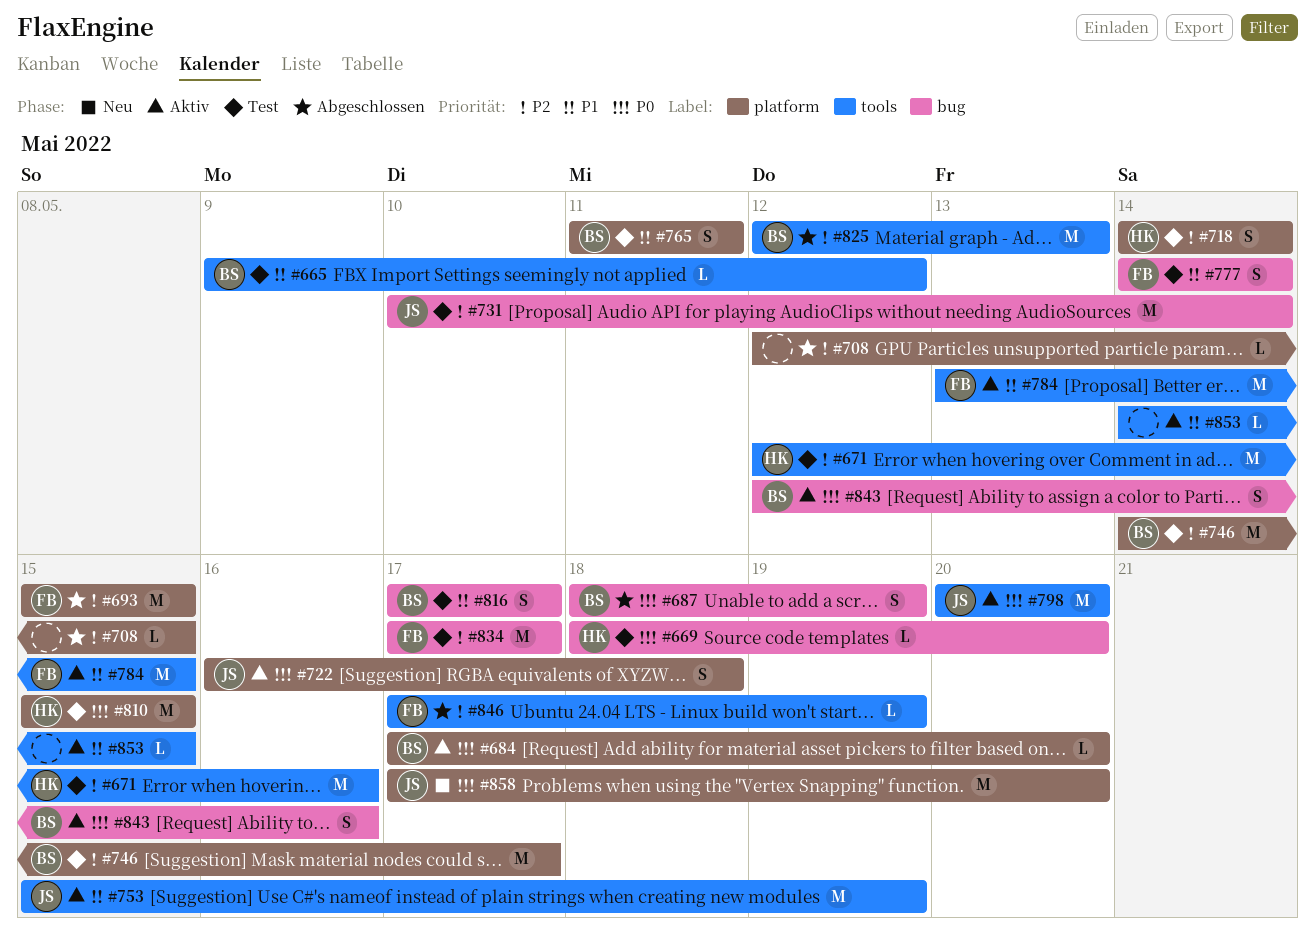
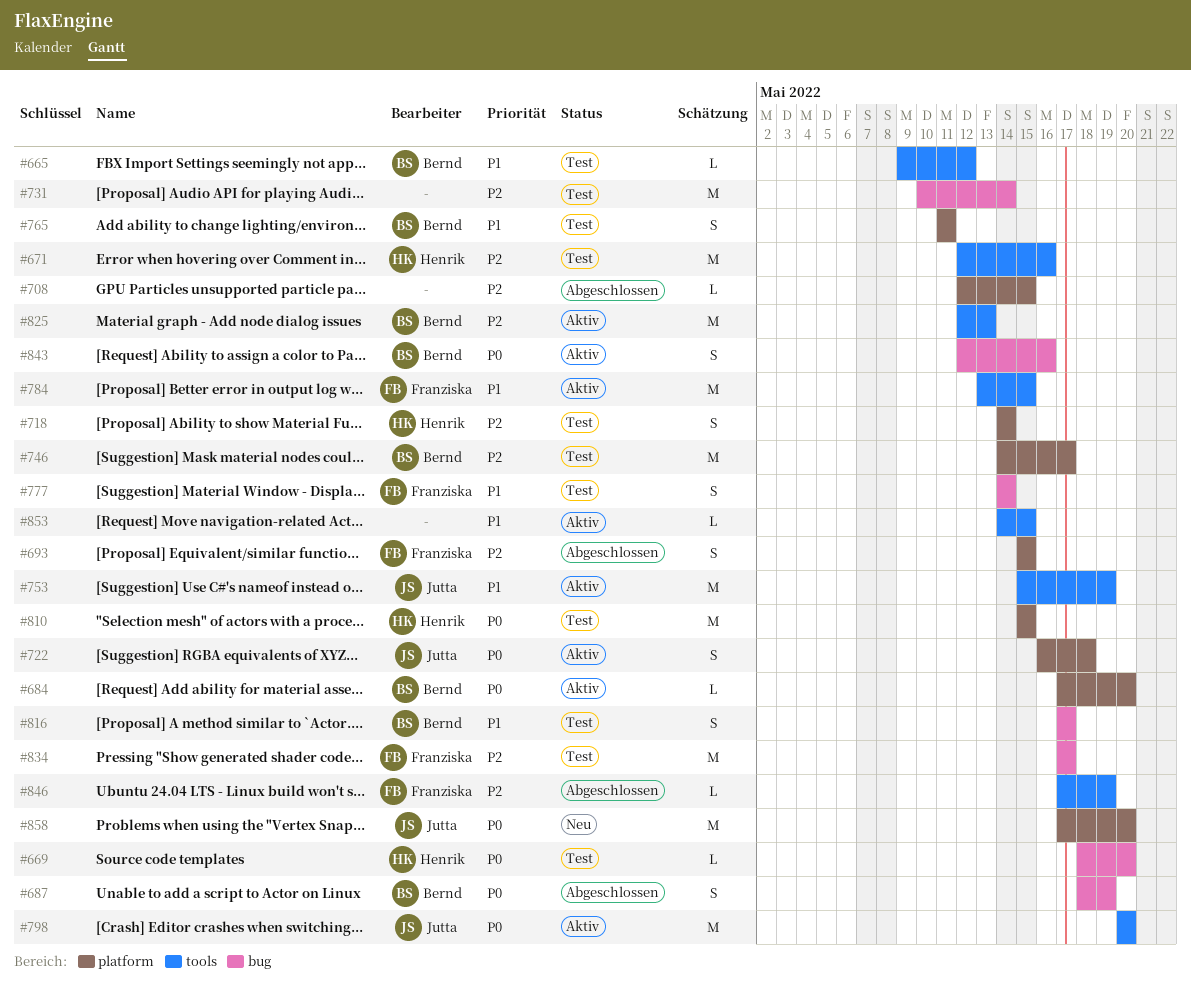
#693, estimate: M -> S
#731, owner: Jutta -> none
#825, status: Abgeschlossen -> Aktiv

